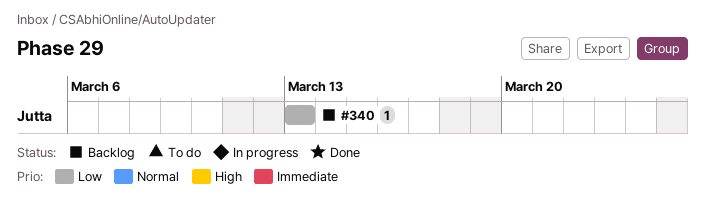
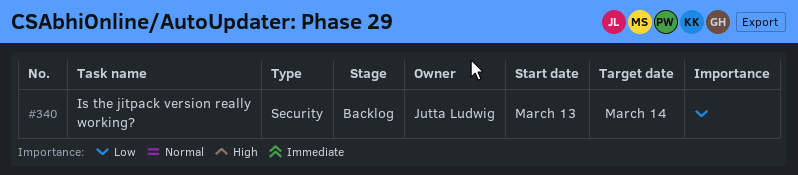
#340, due: Mar 13 -> Mar 14

